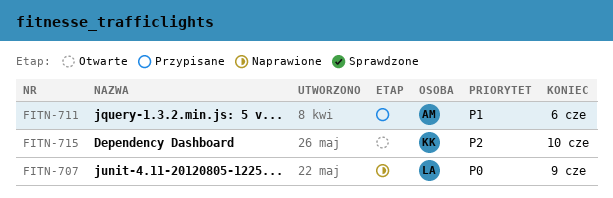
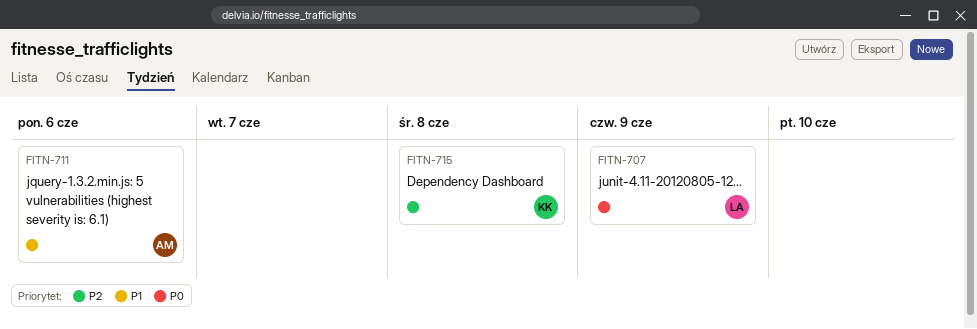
FITN-715, due: Jun 10 -> Jun 8

